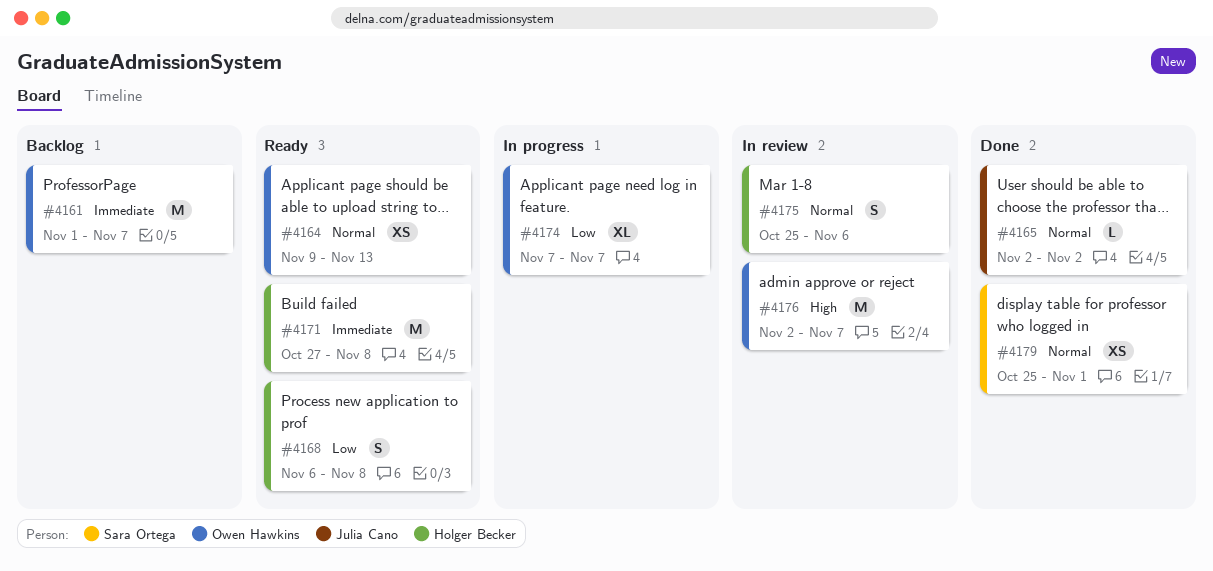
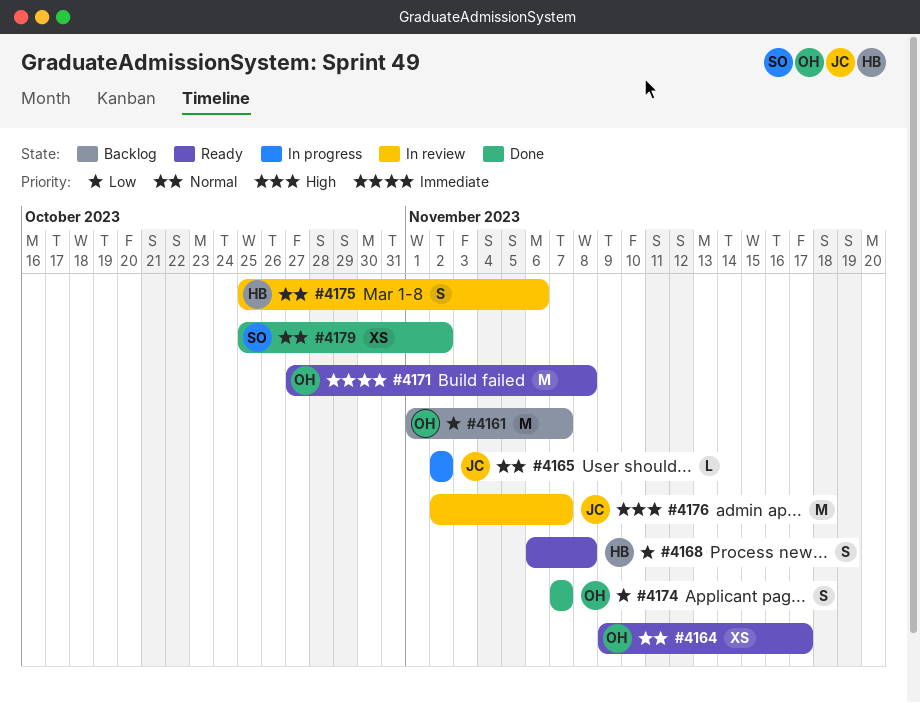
#4161, priority: Immediate -> Low
#4164, due: Nov 13 -> Nov 17
#4165, status: Done -> In progress
#4171, owner: Holger Becker -> Owen Hawkins
#4174, status: In progress -> Done
#4174, estimate: XL -> S
#4176, owner: Owen Hawkins -> Julia Cano
#4179, due: Nov 1 -> Nov 2

